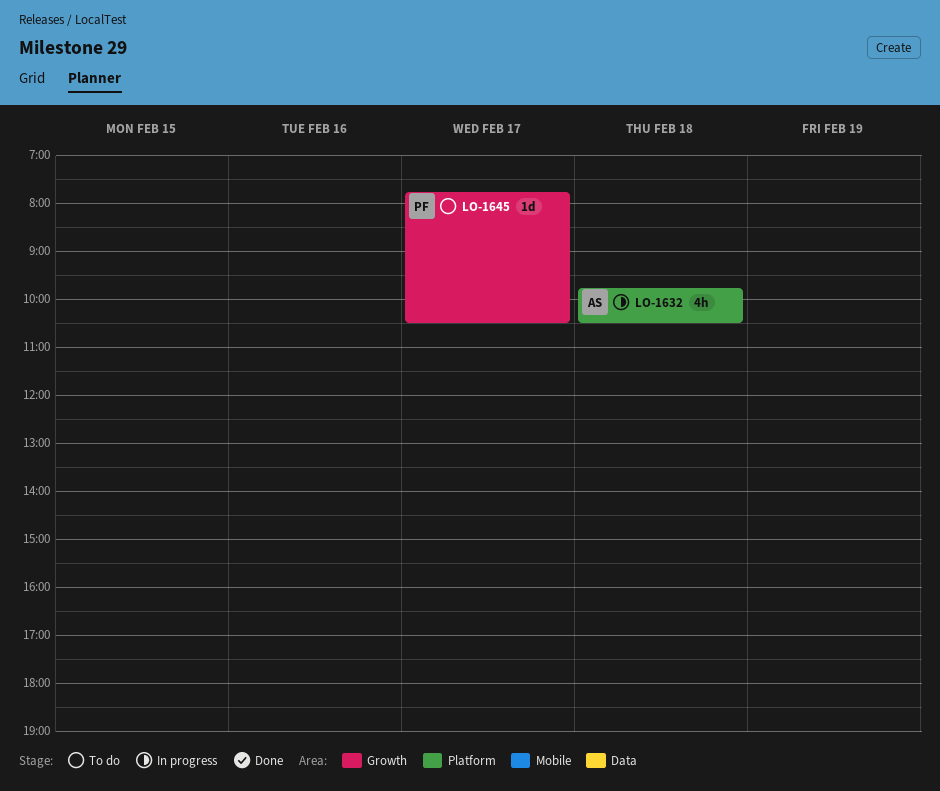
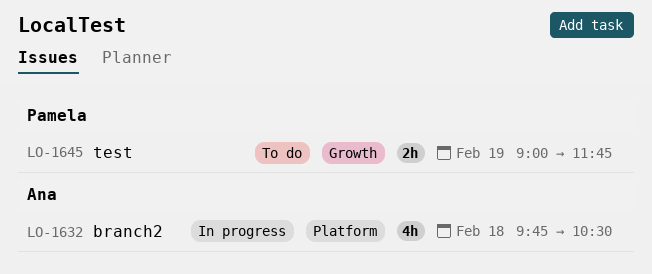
LO-1645, estimate: 1d -> 2h
LO-1645, day: Feb 17 -> Feb 19
LO-1645, begins: 07:45 -> 09:00
LO-1645, ends: 10:30 -> 11:45

